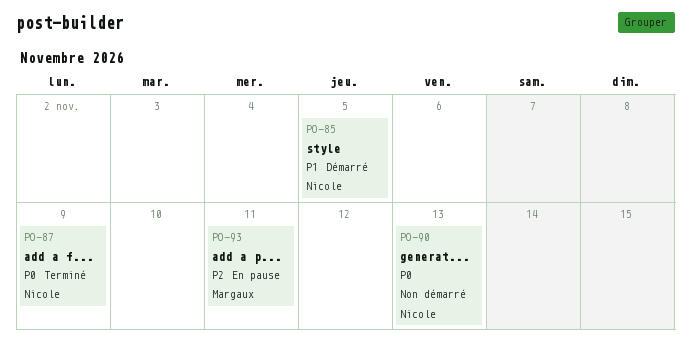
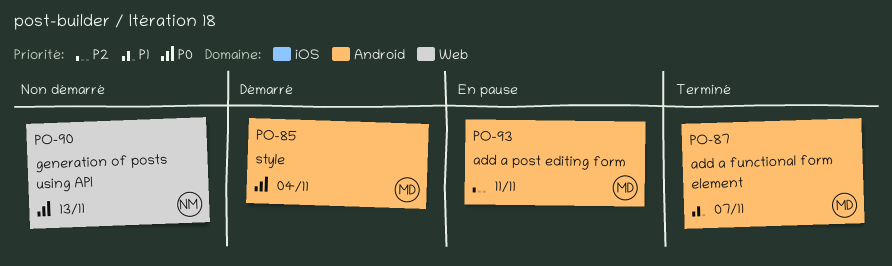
PO-85, owner: Nicole -> Margaux
PO-85, priority: P1 -> P0
PO-85, due: Nov 5 -> Nov 4
PO-87, owner: Nicole -> Margaux
PO-87, priority: P0 -> P1
PO-87, due: Nov 9 -> Nov 7

